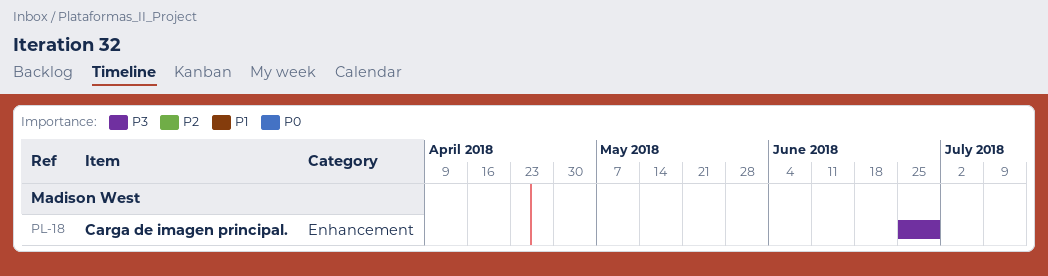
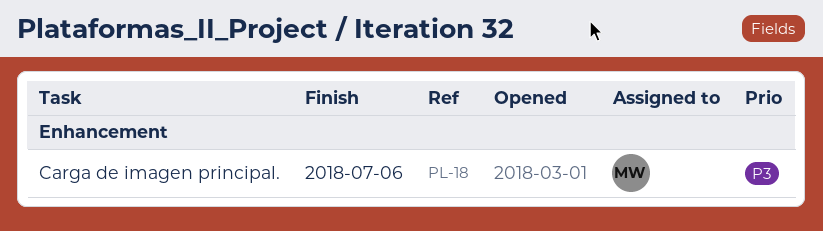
PL-18, due: Jun 29 -> Jul 6

